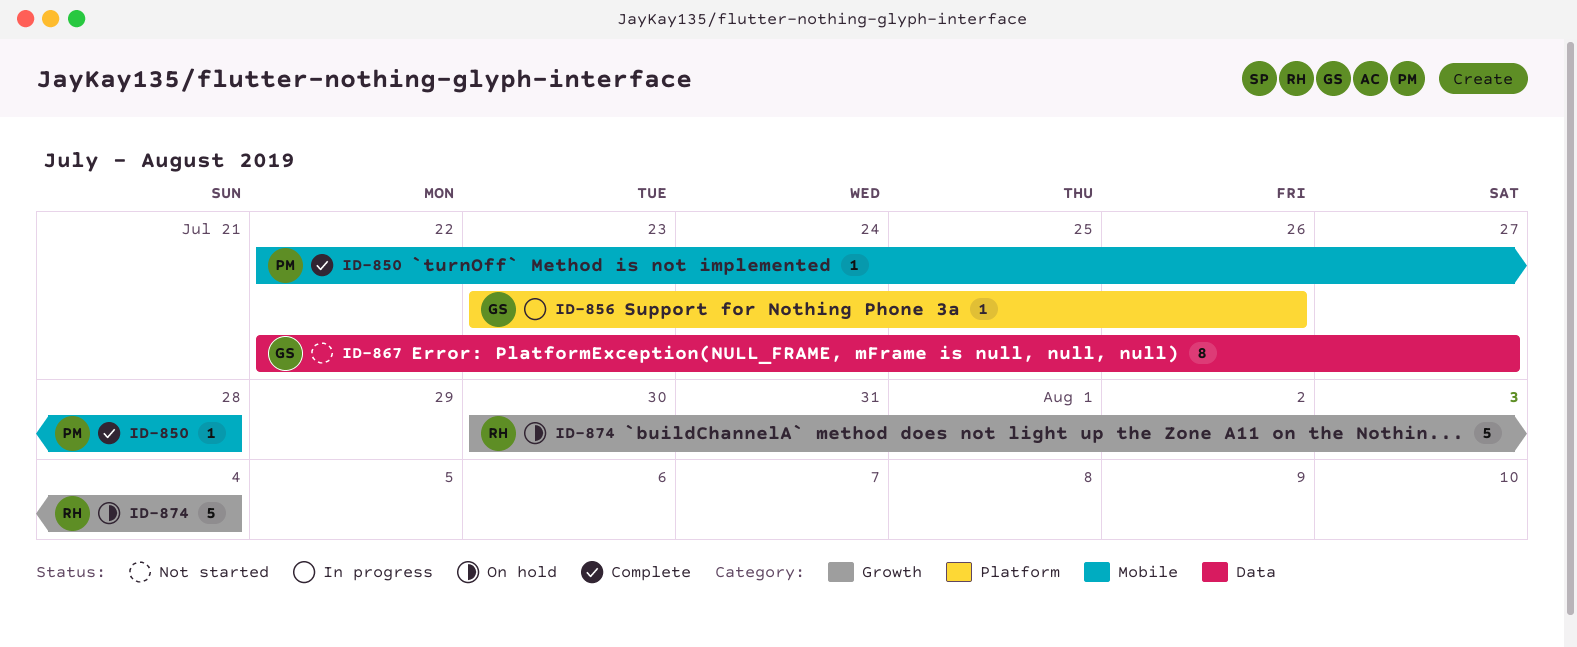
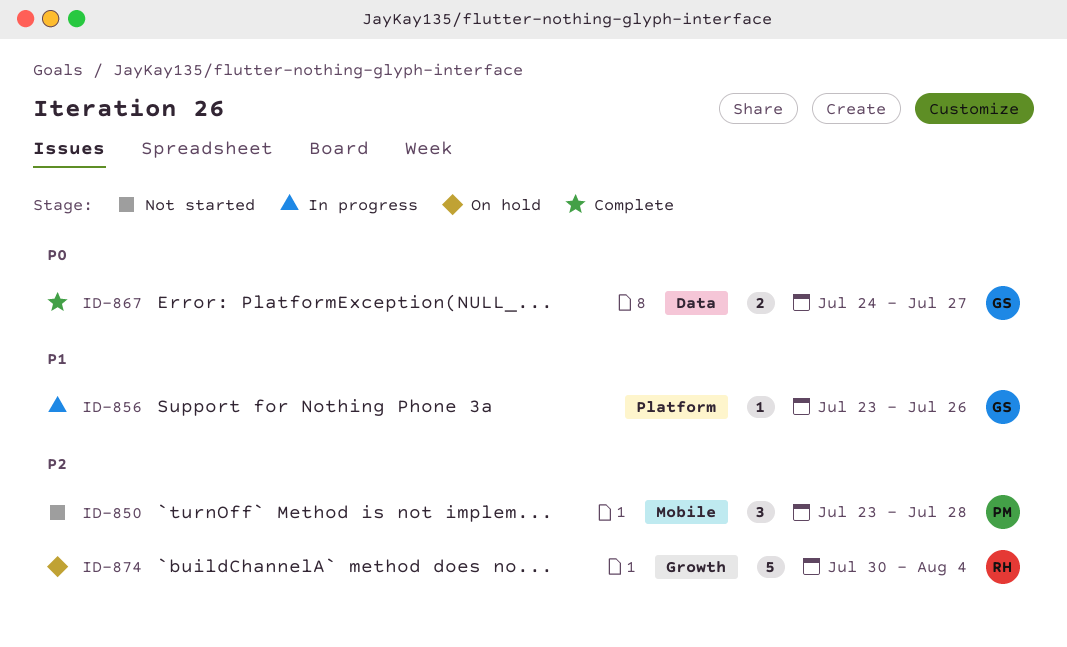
ID-850, status: Complete -> Not started
ID-850, estimate: 1 -> 3
ID-850, start: Jul 22 -> Jul 23
ID-867, status: Not started -> Complete
ID-867, estimate: 8 -> 2
ID-867, start: Jul 22 -> Jul 24

